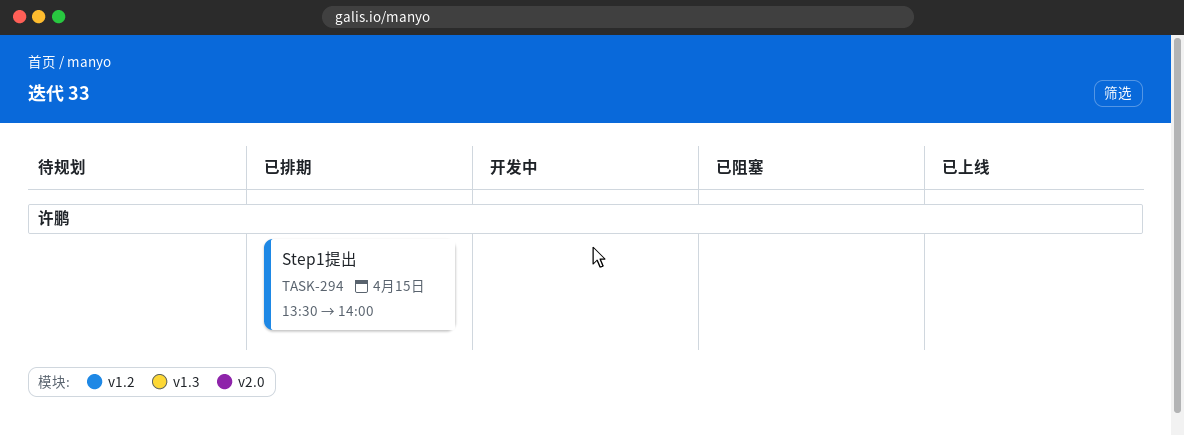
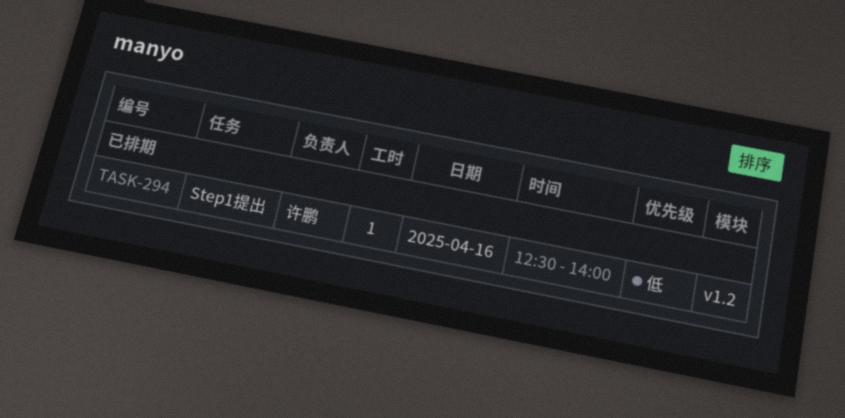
TASK-294, day: Apr 15 -> Apr 16
TASK-294, begins: 13:30 -> 12:30

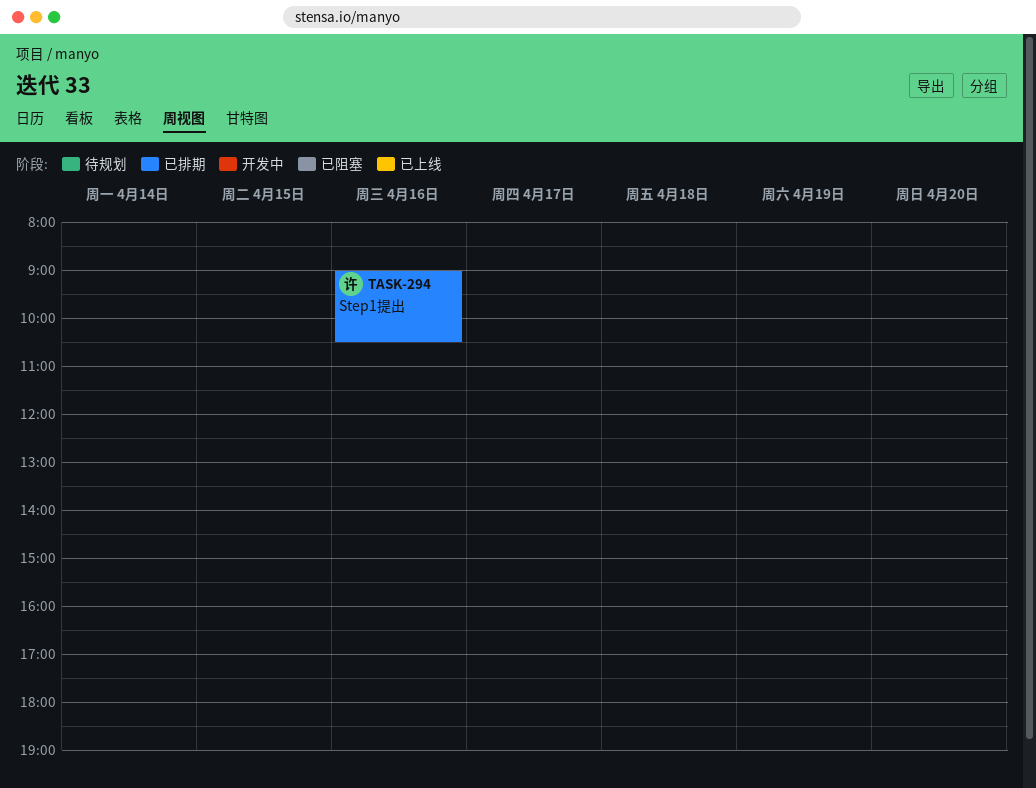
TASK-294, begins: 12:30 -> 09:00
TASK-294, ends: 14:00 -> 10:30

